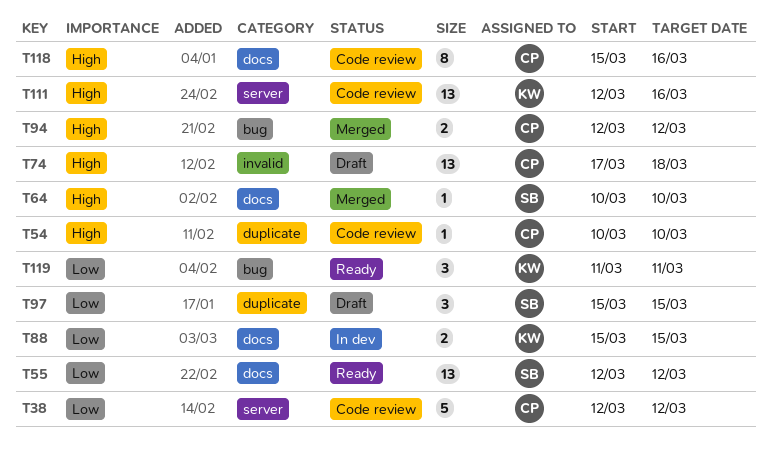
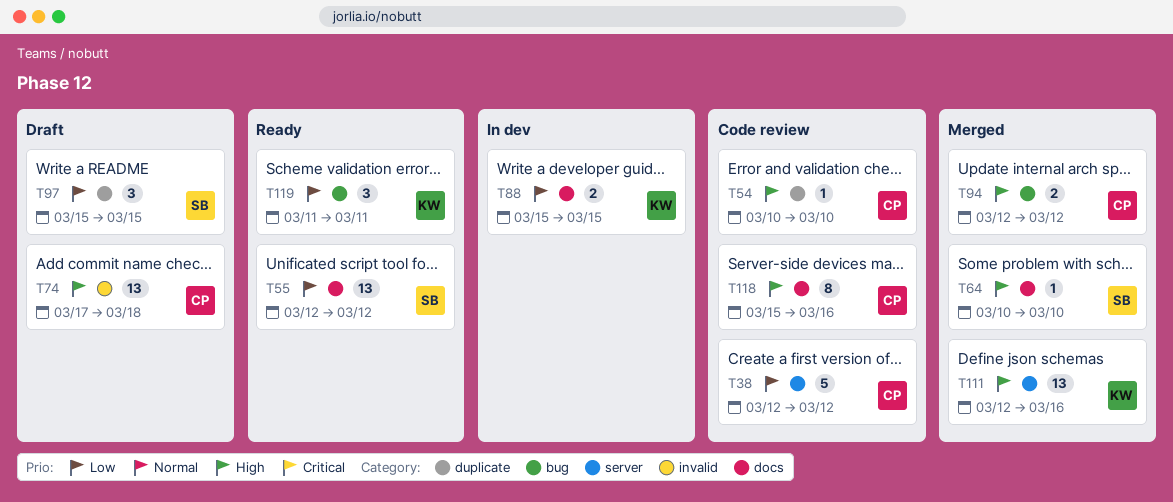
T111, status: Code review -> Merged

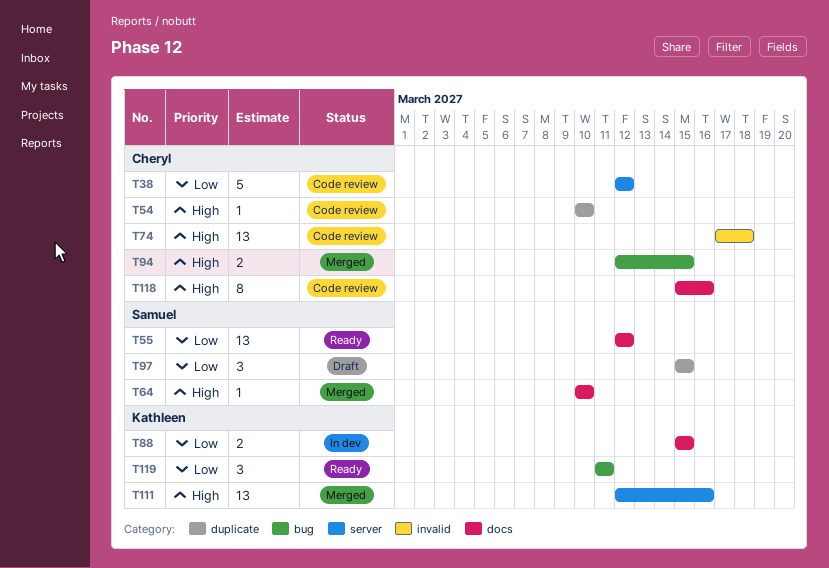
T74, status: Draft -> Code review
T94, due: Mar 12 -> Mar 15

